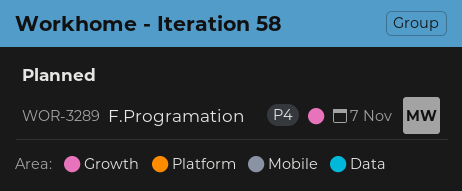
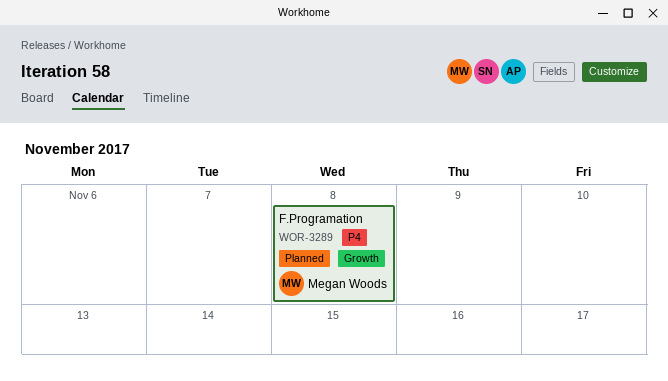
WOR-3289, due: Nov 7 -> Nov 8

